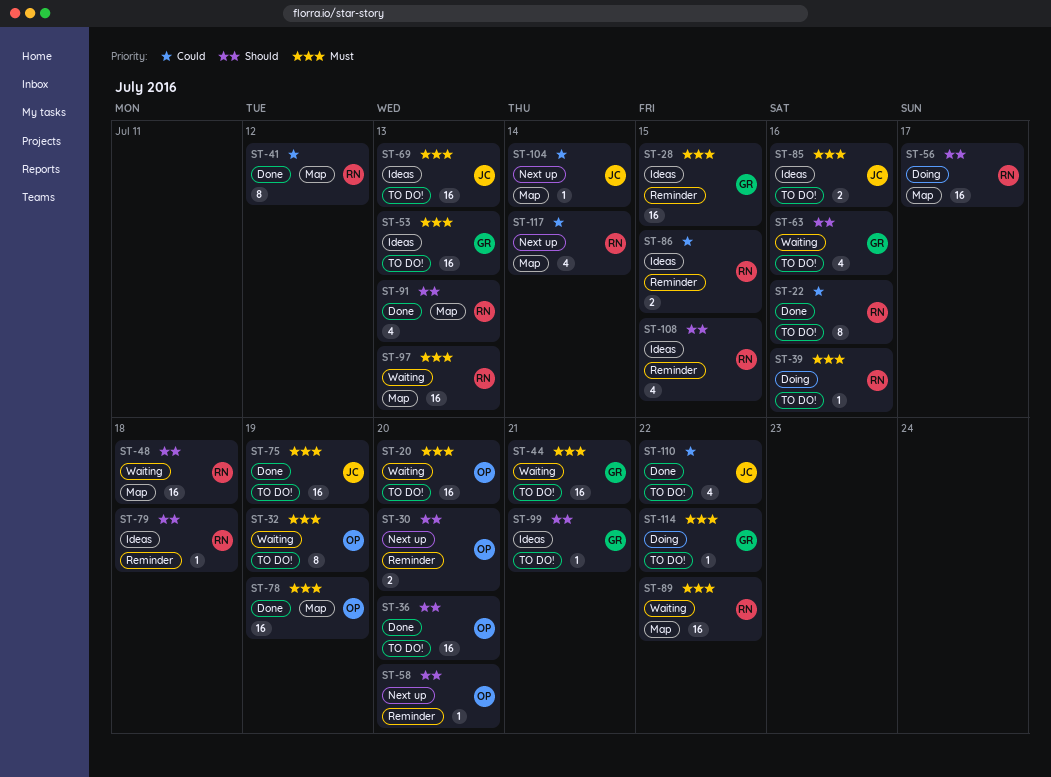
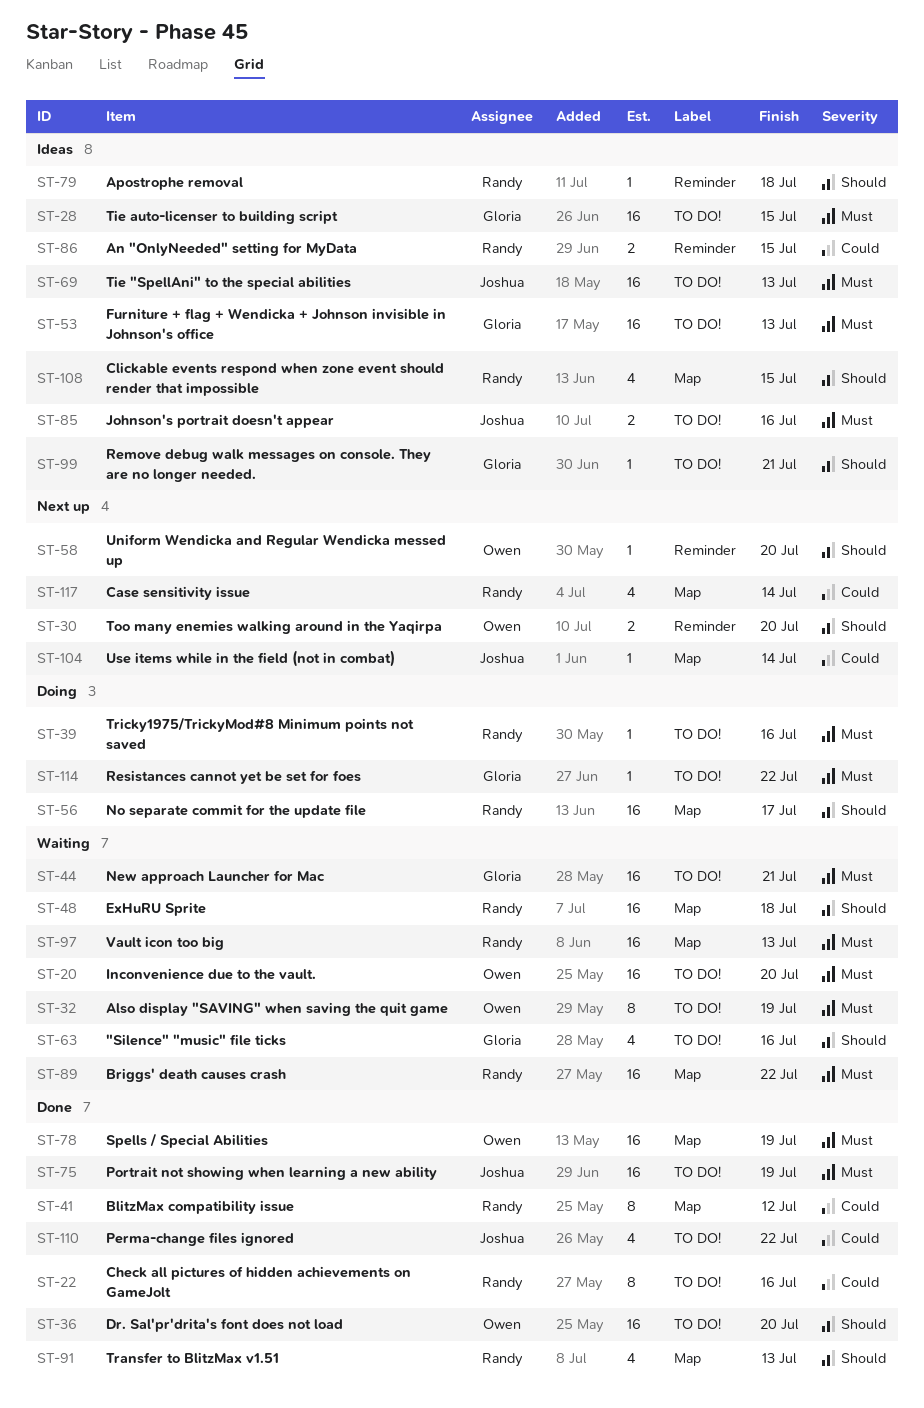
ST-28, label: Reminder -> TO DO!
ST-108, label: Reminder -> Map

